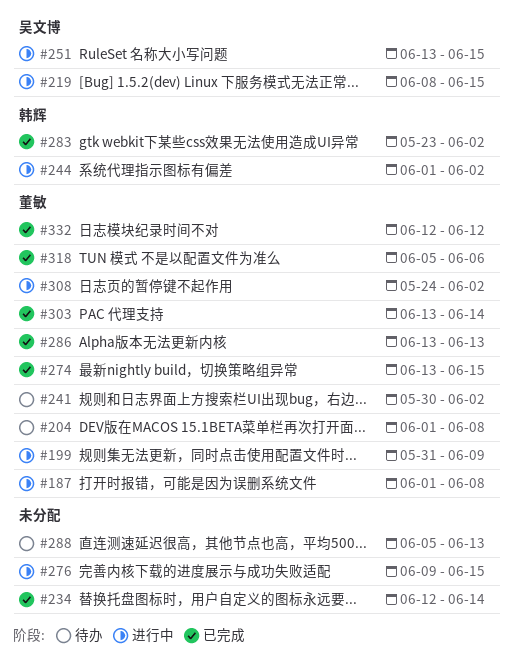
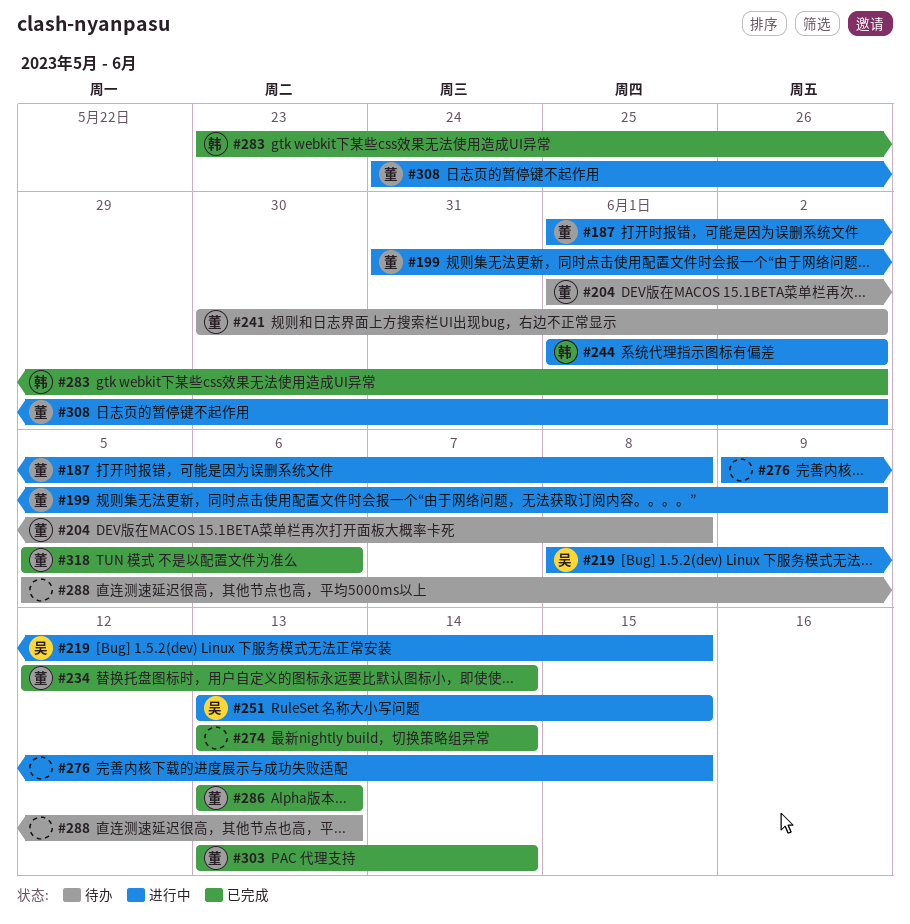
#234, owner: none -> 董敏
#274, owner: 董敏 -> none
#274, due: Jun 15 -> Jun 14
#332: present -> none

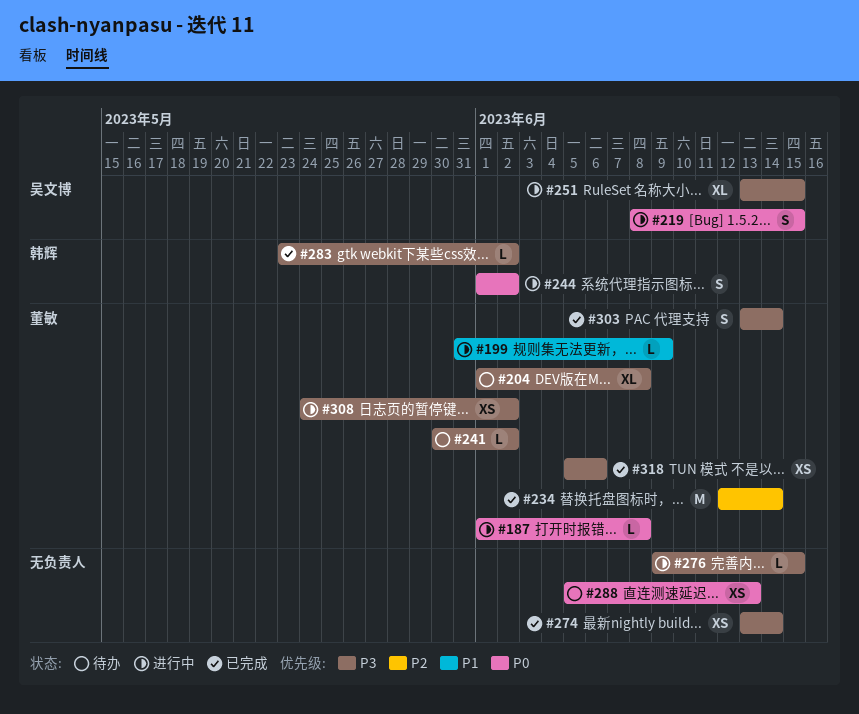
#286: present -> none

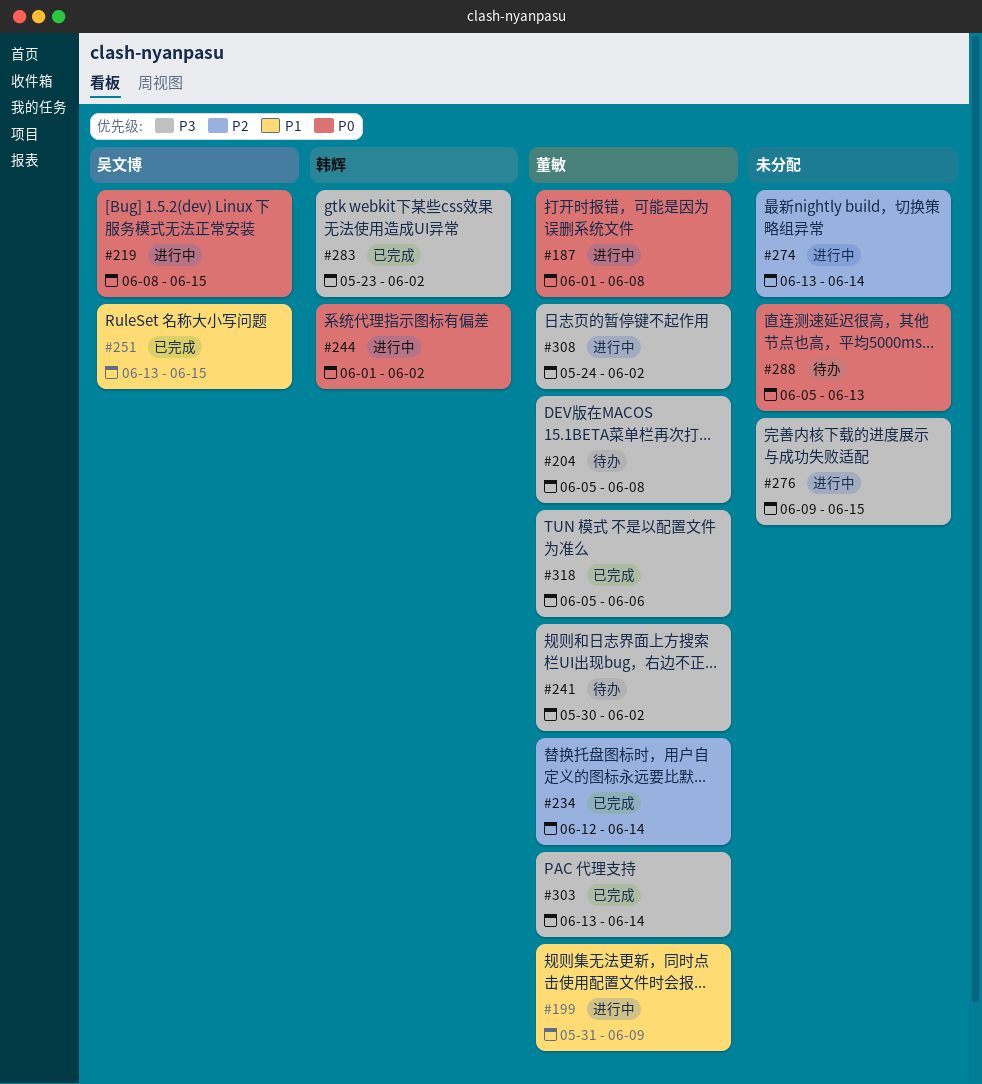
#204, start: Jun 1 -> Jun 5
#251, status: 进行中 -> 已完成
#251, priority: P3 -> P1
#274, status: 已完成 -> 进行中
#274, priority: P3 -> P2

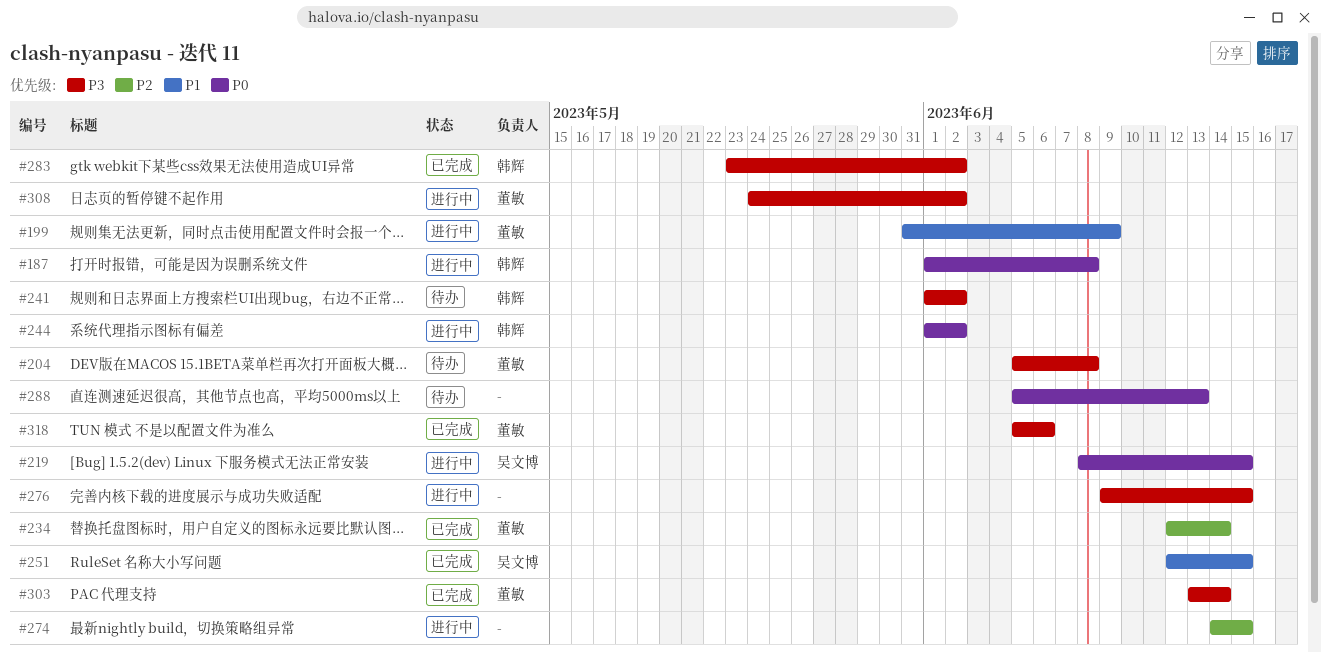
#187, owner: 董敏 -> 韩辉
#241, owner: 董敏 -> 韩辉
#241, start: May 30 -> Jun 1
#251, start: Jun 13 -> Jun 12
#274, start: Jun 13 -> Jun 14
#274, due: Jun 14 -> Jun 15

